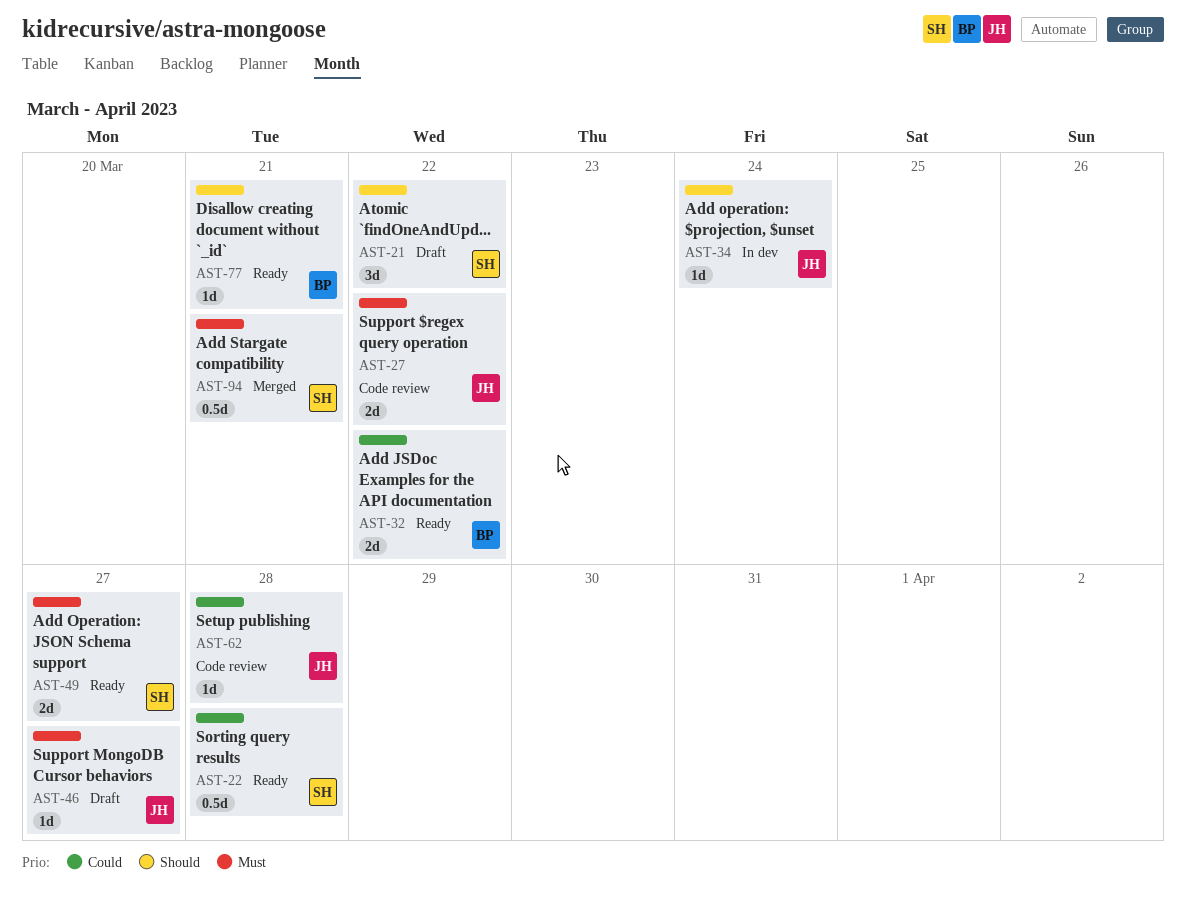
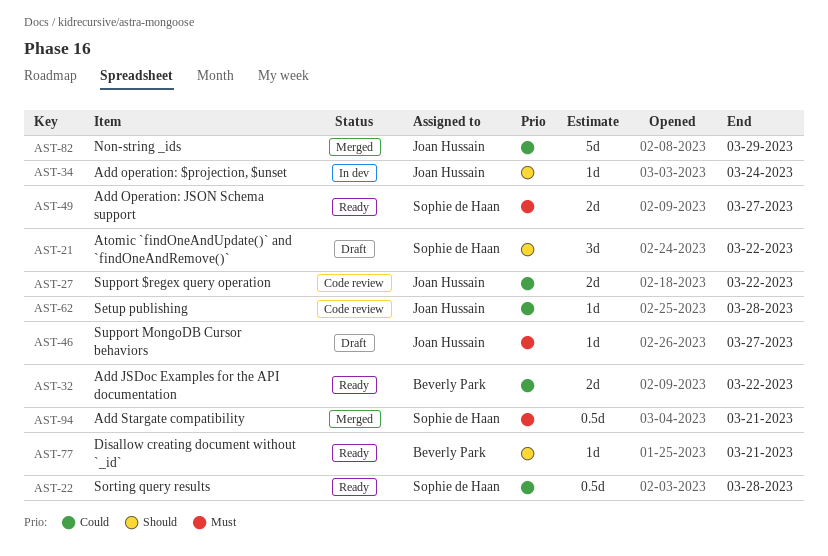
AST-27, priority: Must -> Could
AST-82: none -> present

